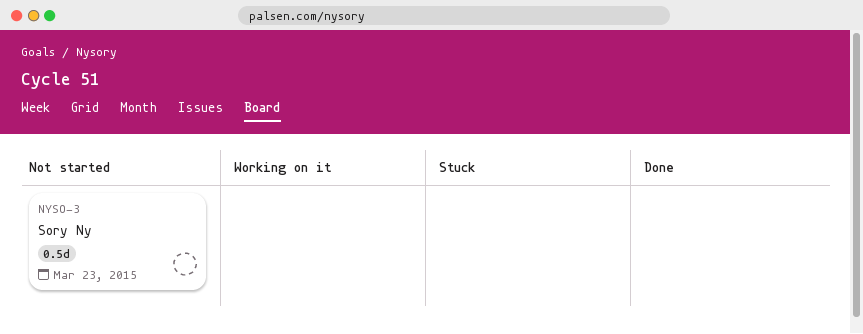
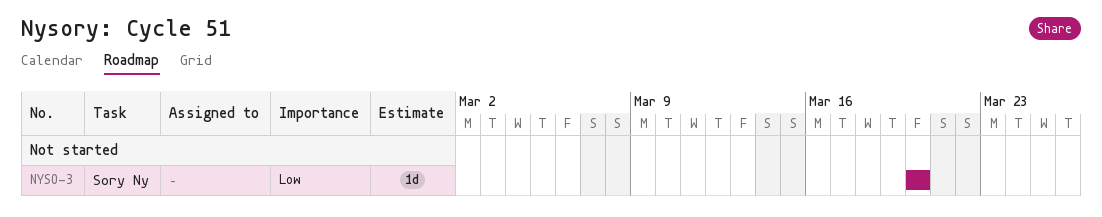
NYSO-3, estimate: 0.5d -> 1d
NYSO-3, due: Mar 23 -> Mar 20

